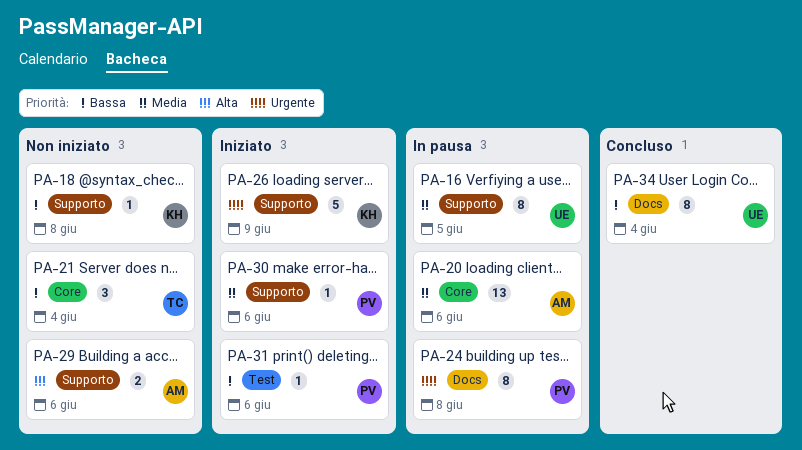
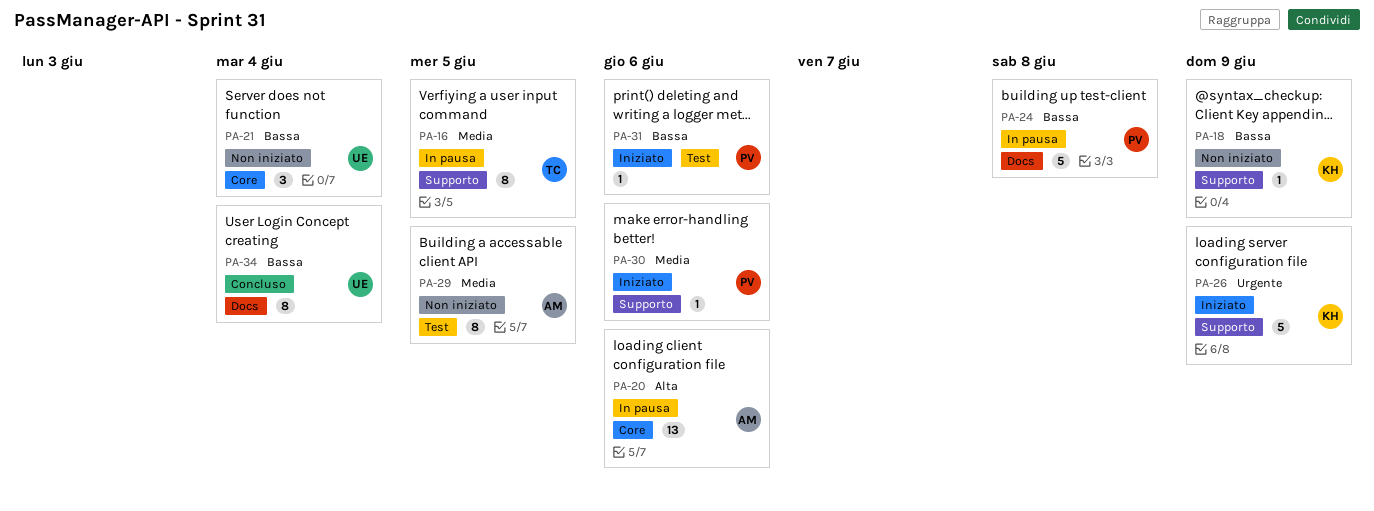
PA-16, owner: UE -> TC
PA-18, due: Jun 8 -> Jun 9
PA-20, priority: Media -> Alta
PA-21, owner: TC -> UE
PA-24, priority: Urgente -> Bassa
PA-24, estimate: 8 -> 5
PA-29, priority: Alta -> Media
PA-29, label: Supporto -> Test
PA-29, estimate: 2 -> 8
PA-29, due: Jun 6 -> Jun 5

